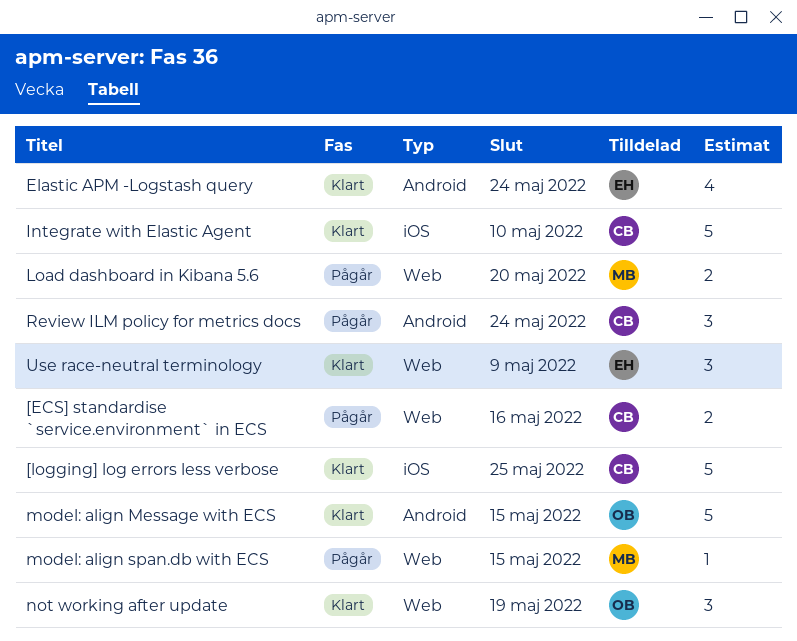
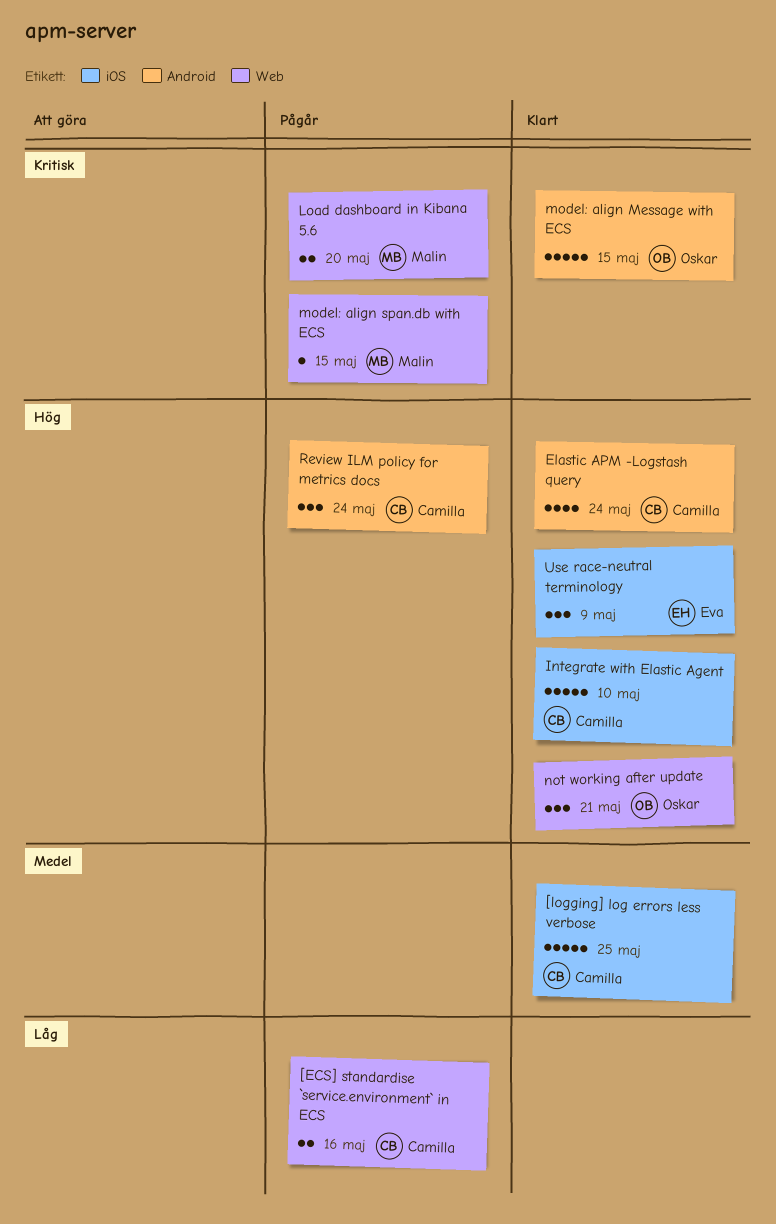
Elastic APM -Logstash query, owner: Eva -> Camilla
not working after update, due: May 19 -> May 21
Use race-neutral terminology, label: Web -> iOS

